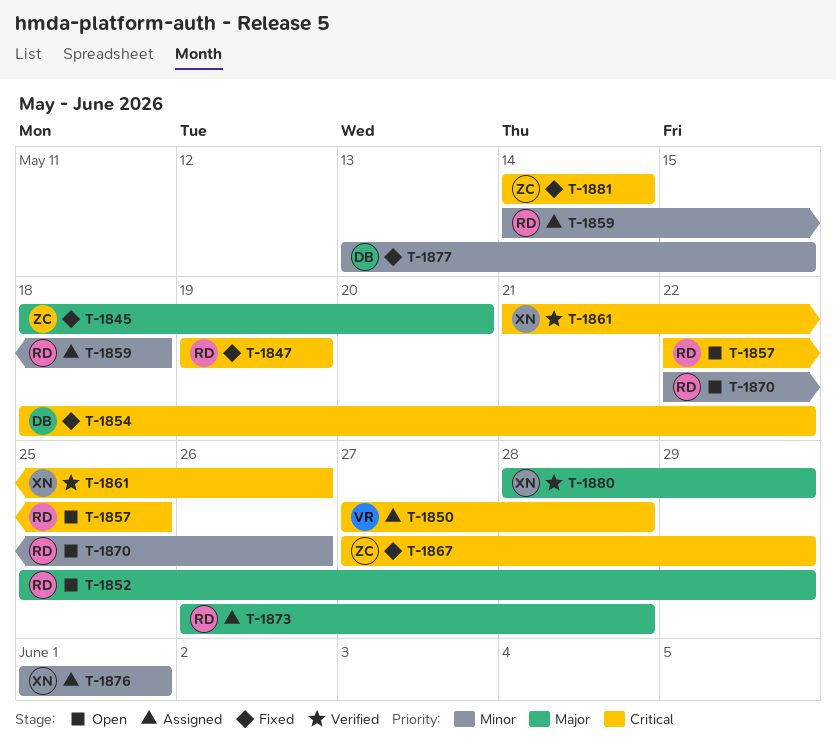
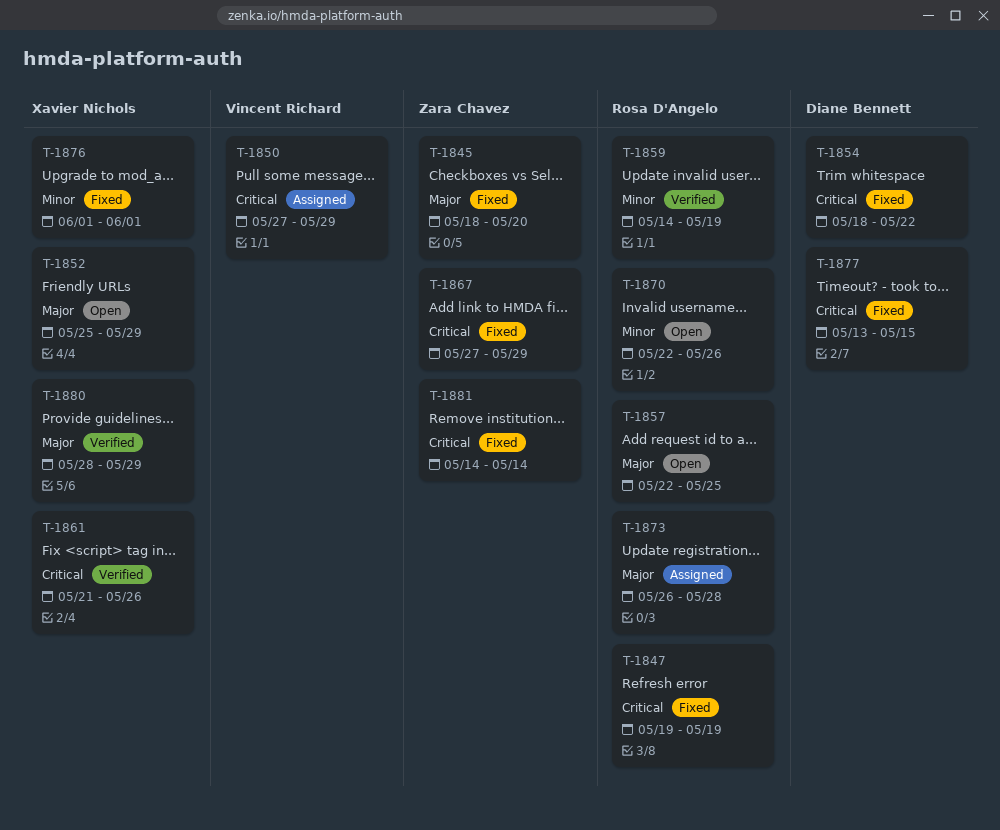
T-1850, due: May 28 -> May 29
T-1852, owner: Rosa D'Angelo -> Xavier Nichols
T-1857, priority: Critical -> Major
T-1859, status: Assigned -> Verified
T-1859, due: May 18 -> May 19
T-1876, status: Assigned -> Fixed
T-1877, priority: Minor -> Critical

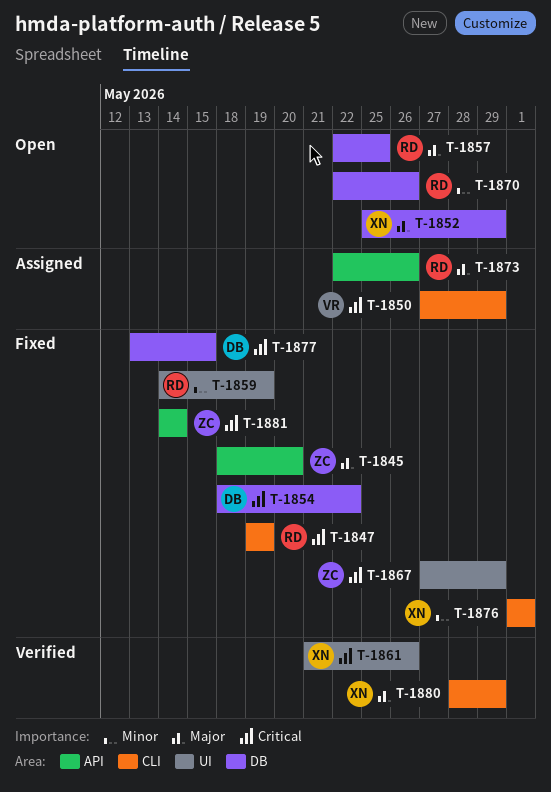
T-1859, status: Verified -> Fixed
T-1873, start: May 26 -> May 22
T-1873, due: May 28 -> May 26

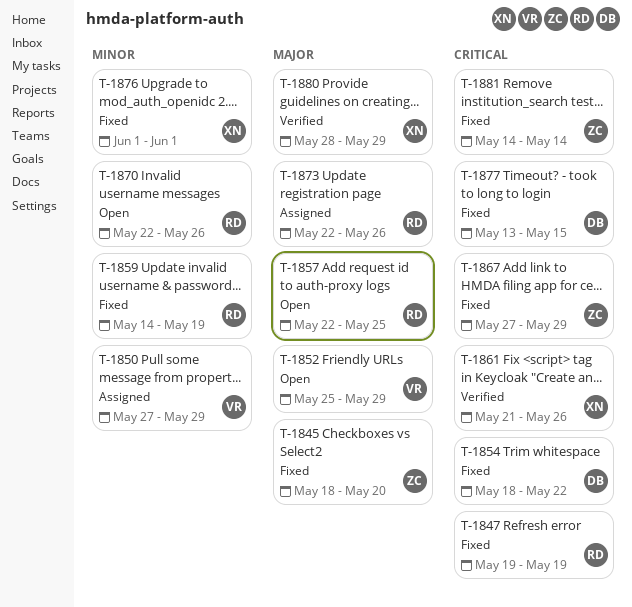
T-1850, priority: Critical -> Minor
T-1852, owner: XN -> VR

